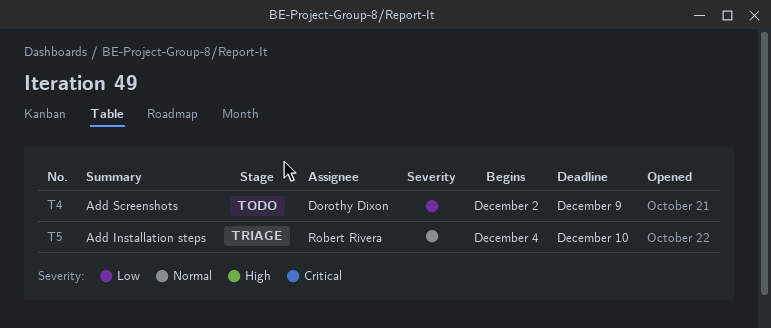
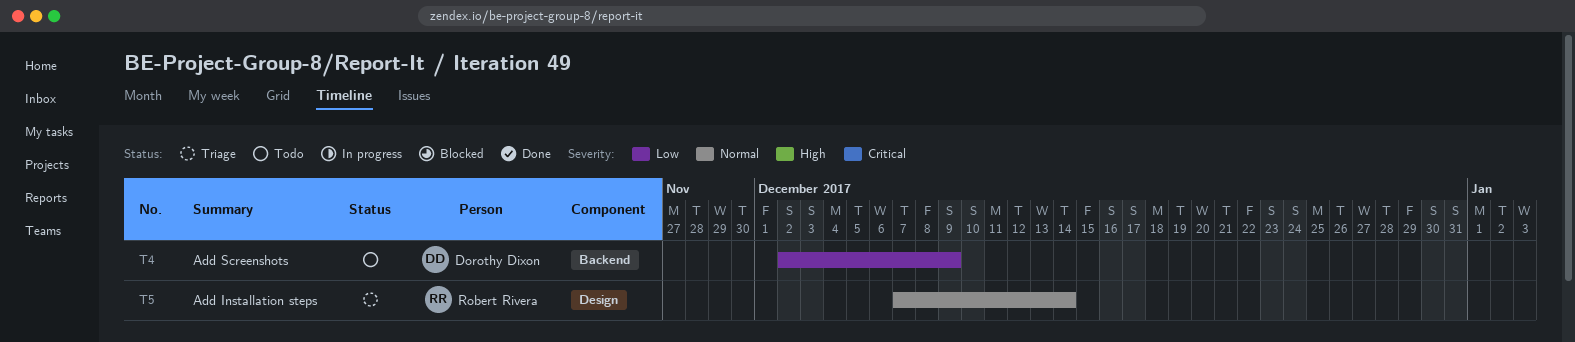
T5, start: Dec 4 -> Dec 7
T5, due: Dec 10 -> Dec 14

